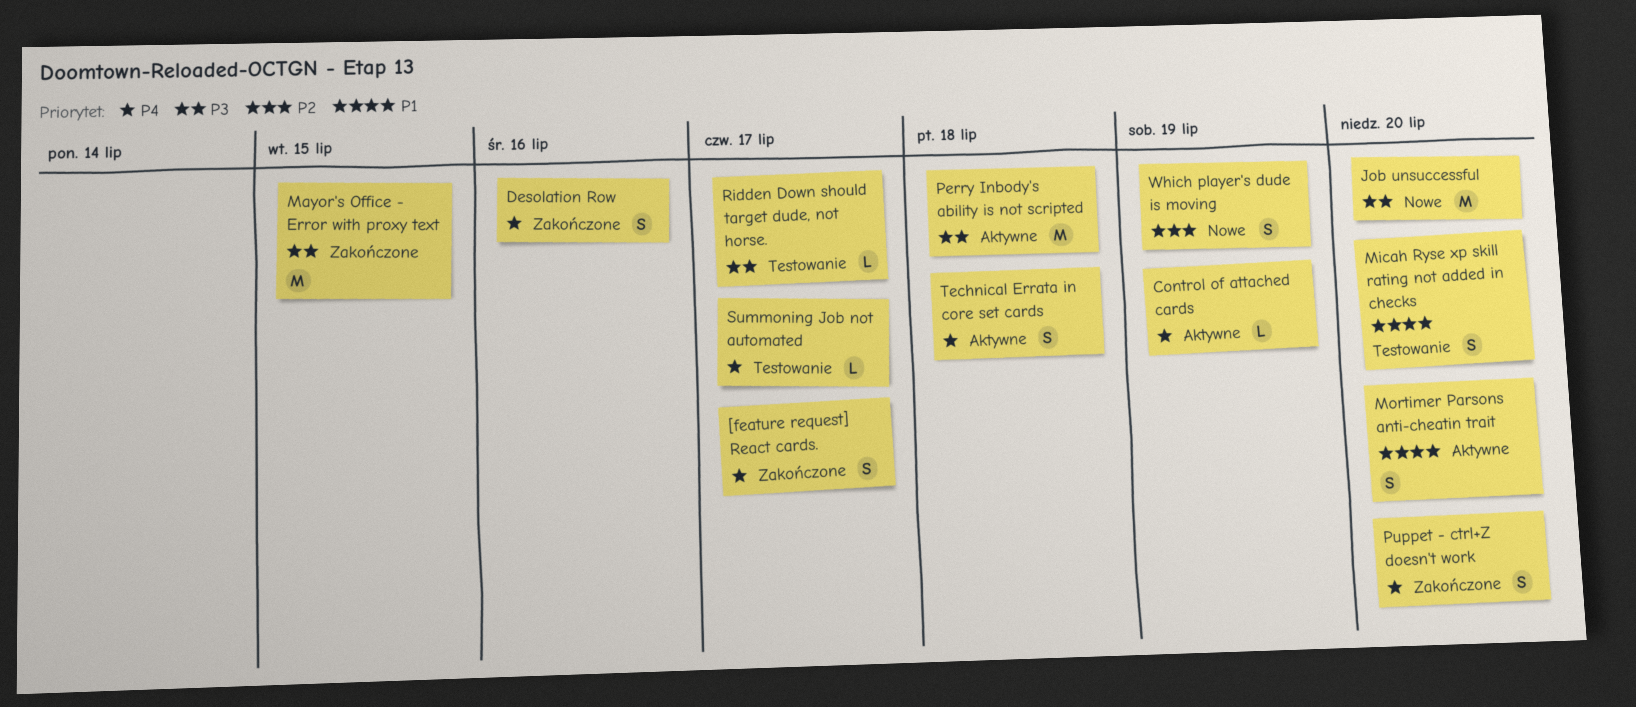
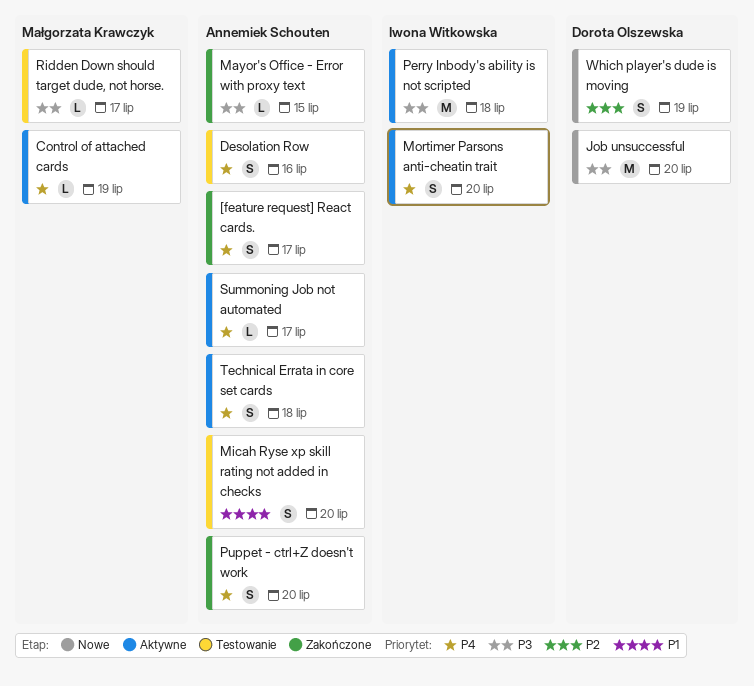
Desolation Row, status: Zakończone -> Testowanie
Mayor's Office - Error with proxy text, estimate: M -> L
Mortimer Parsons anti-cheatin trait, priority: P1 -> P4
Summoning Job not automated, status: Testowanie -> Aktywne

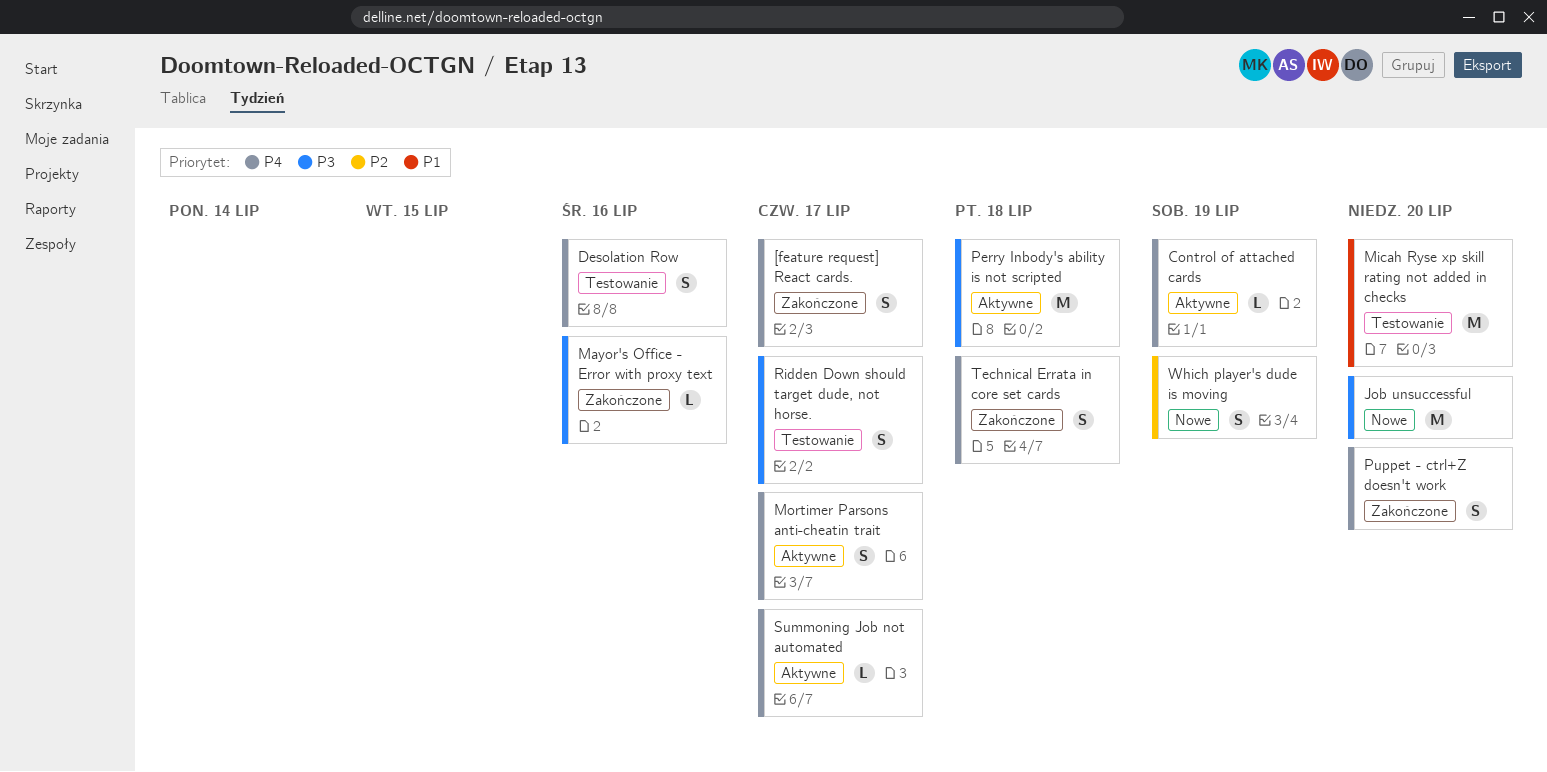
Mayor's Office - Error with proxy text, due: Jul 15 -> Jul 16
Micah Ryse xp skill rating not added in checks, estimate: S -> M
Mortimer Parsons anti-cheatin trait, due: Jul 20 -> Jul 17
Ridden Down should target dude, not horse., estimate: L -> S
Technical Errata in core set cards, status: Aktywne -> Zakończone

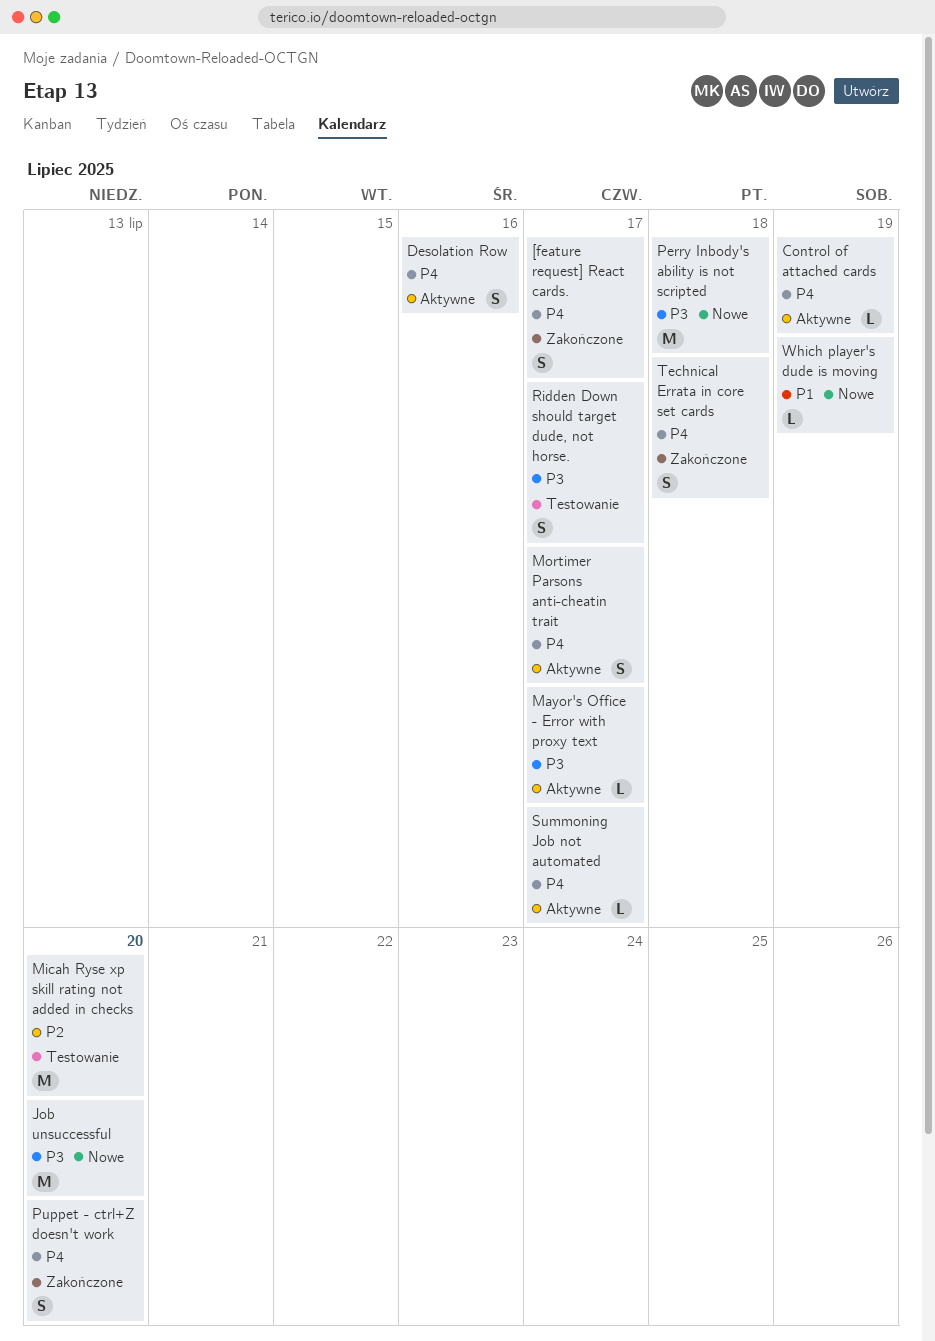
Desolation Row, status: Testowanie -> Aktywne
Mayor's Office - Error with proxy text, status: Zakończone -> Aktywne
Mayor's Office - Error with proxy text, due: Jul 16 -> Jul 17
Micah Ryse xp skill rating not added in checks, priority: P1 -> P2
Perry Inbody's ability is not scripted, status: Aktywne -> Nowe
Which player's dude is moving, priority: P2 -> P1
Which player's dude is moving, estimate: S -> L

